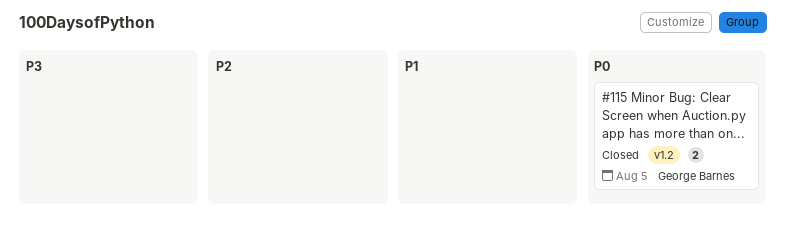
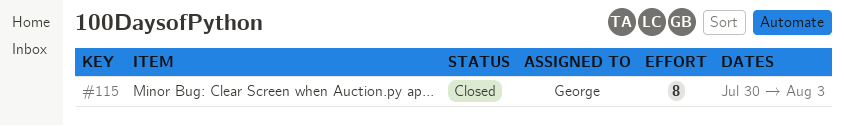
#115, estimate: 2 -> 8
#115, due: Aug 5 -> Aug 3

